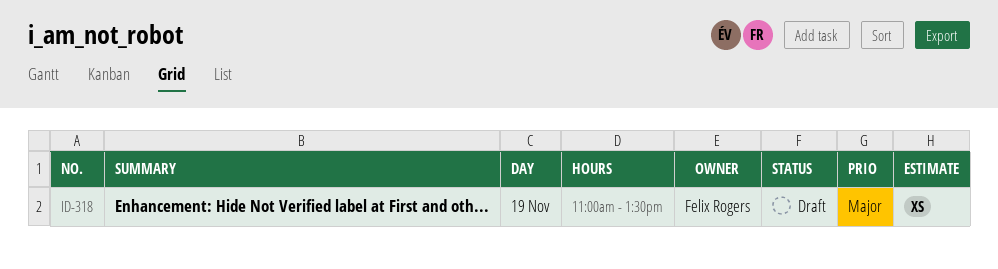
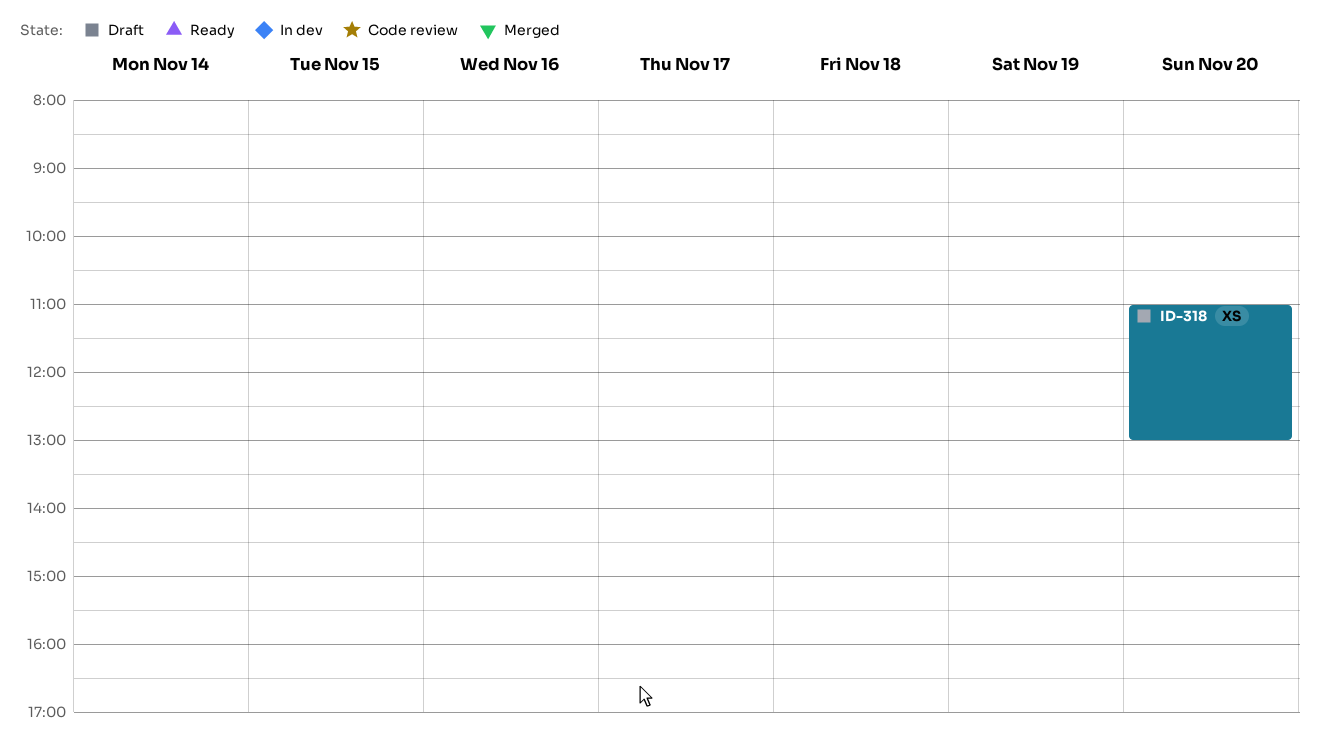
ID-318, day: Nov 19 -> Nov 20
ID-318, ends: 13:30 -> 13:00

